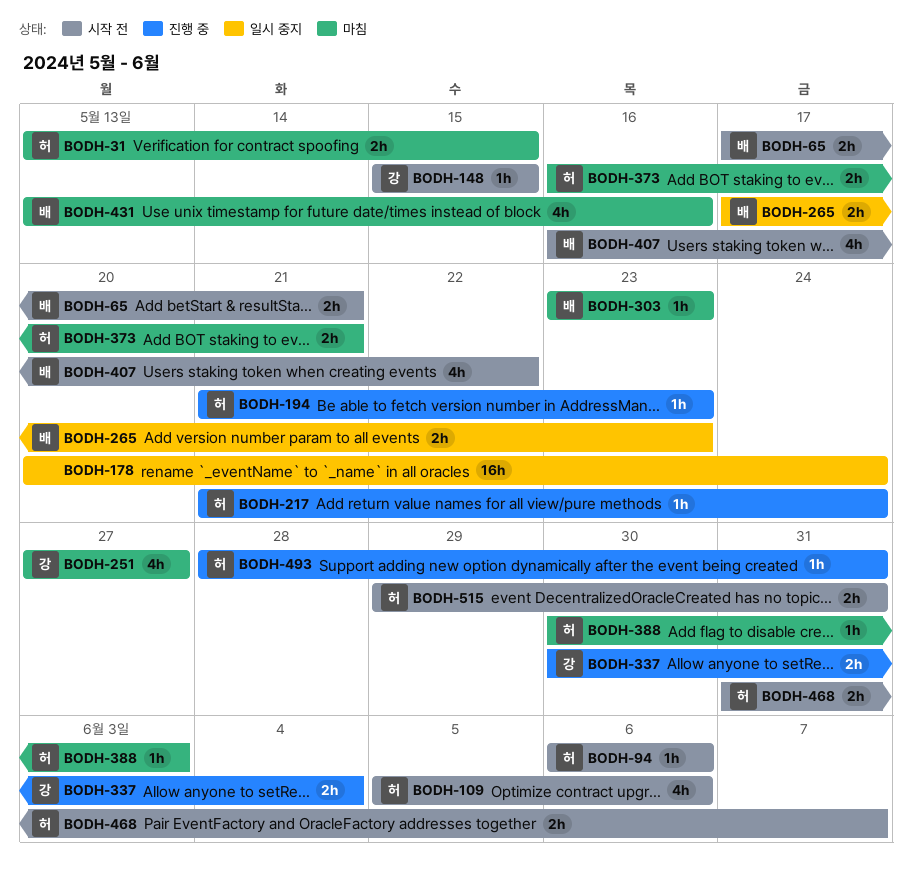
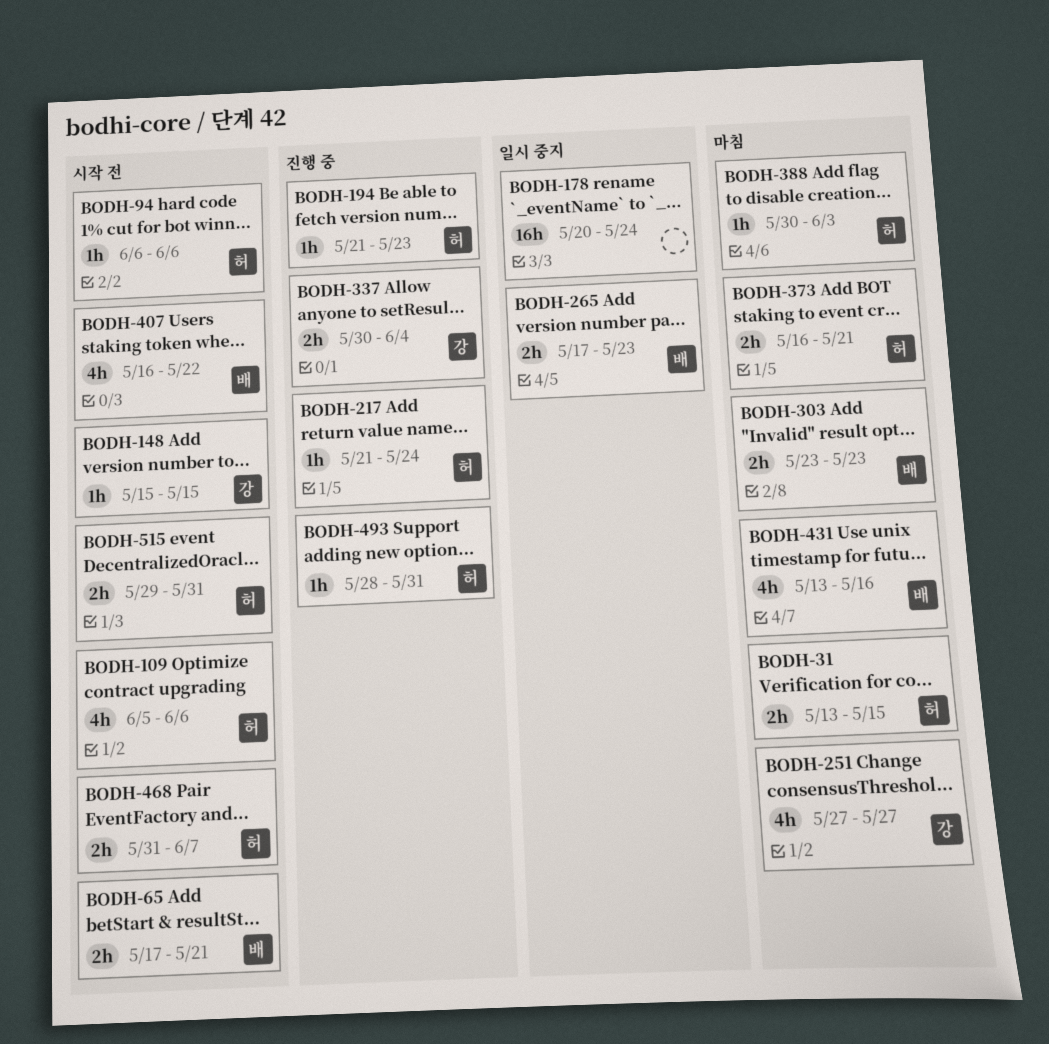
BODH-303, estimate: 1h -> 2h

